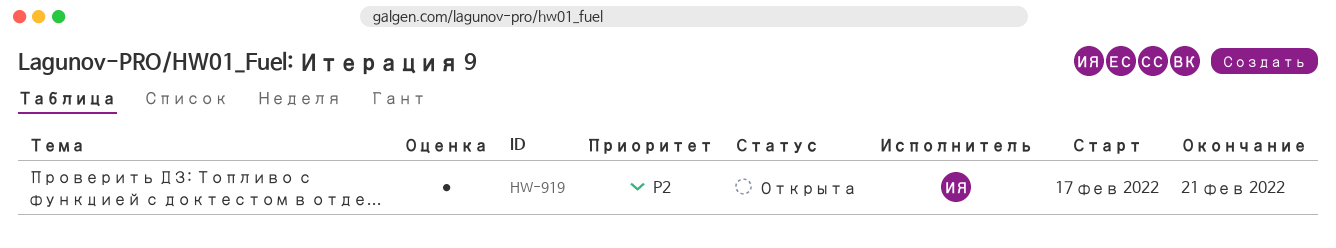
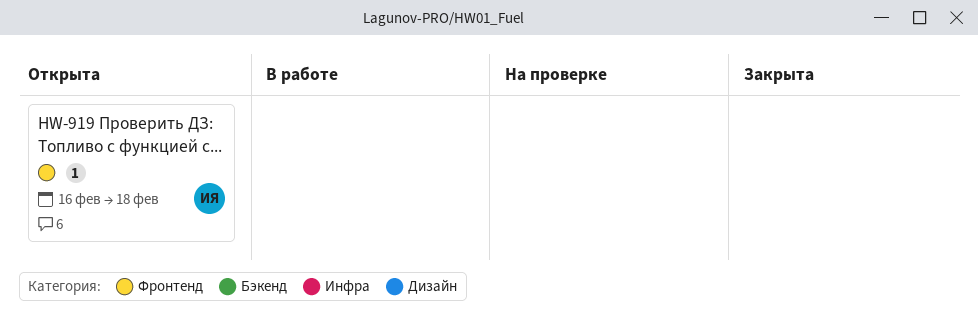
HW-919, start: Feb 17 -> Feb 16
HW-919, due: Feb 21 -> Feb 18

